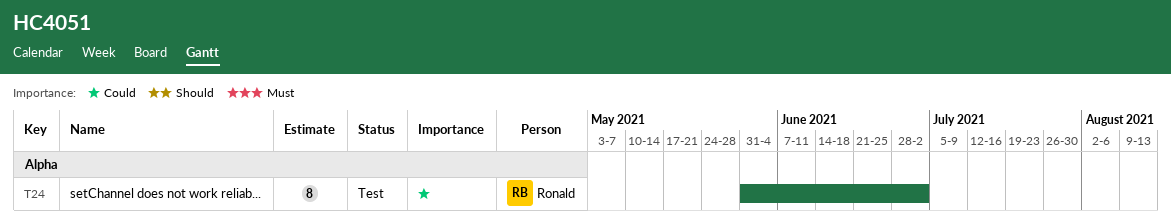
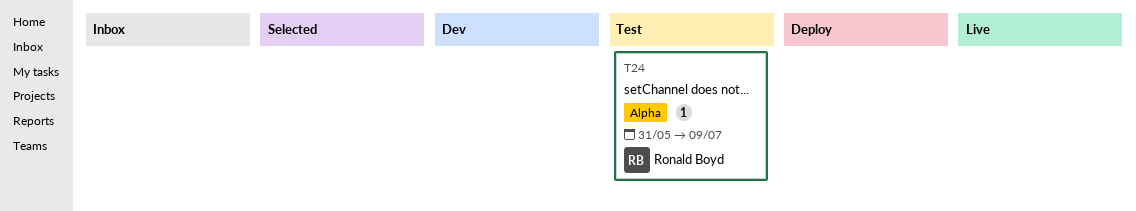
T24, estimate: 8 -> 1
T24, due: Jul 2 -> Jul 9

